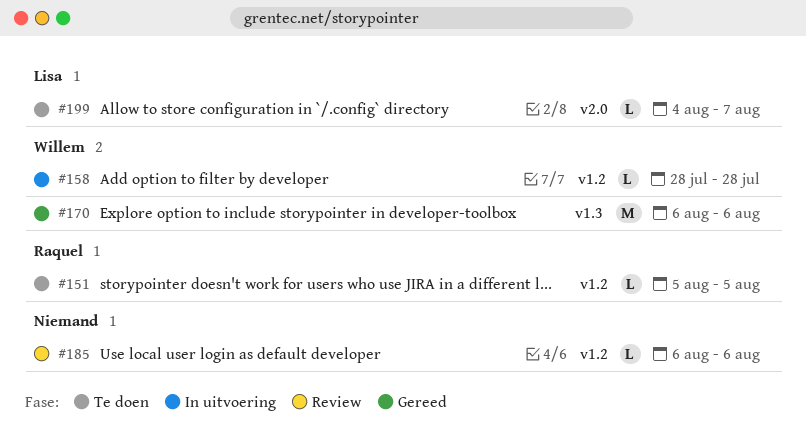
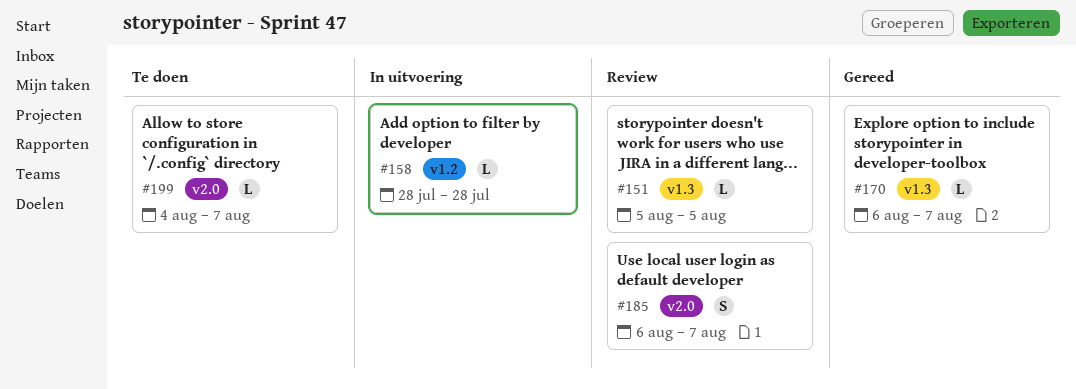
#151, status: Te doen -> Review
#151, label: v1.2 -> v1.3
#170, estimate: M -> L
#170, due: Aug 6 -> Aug 7
#185, label: v1.2 -> v2.0
#185, estimate: L -> S
#185, due: Aug 6 -> Aug 7

